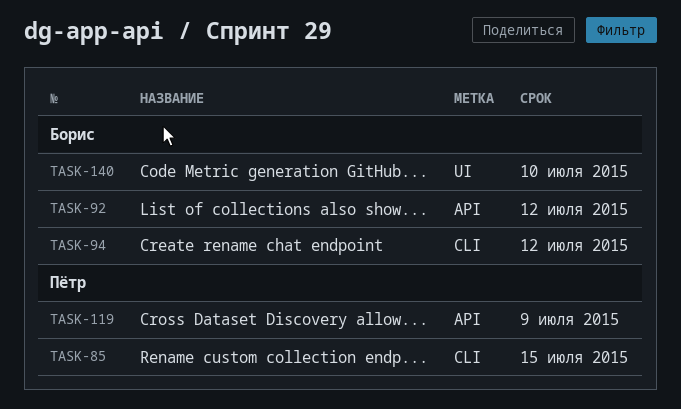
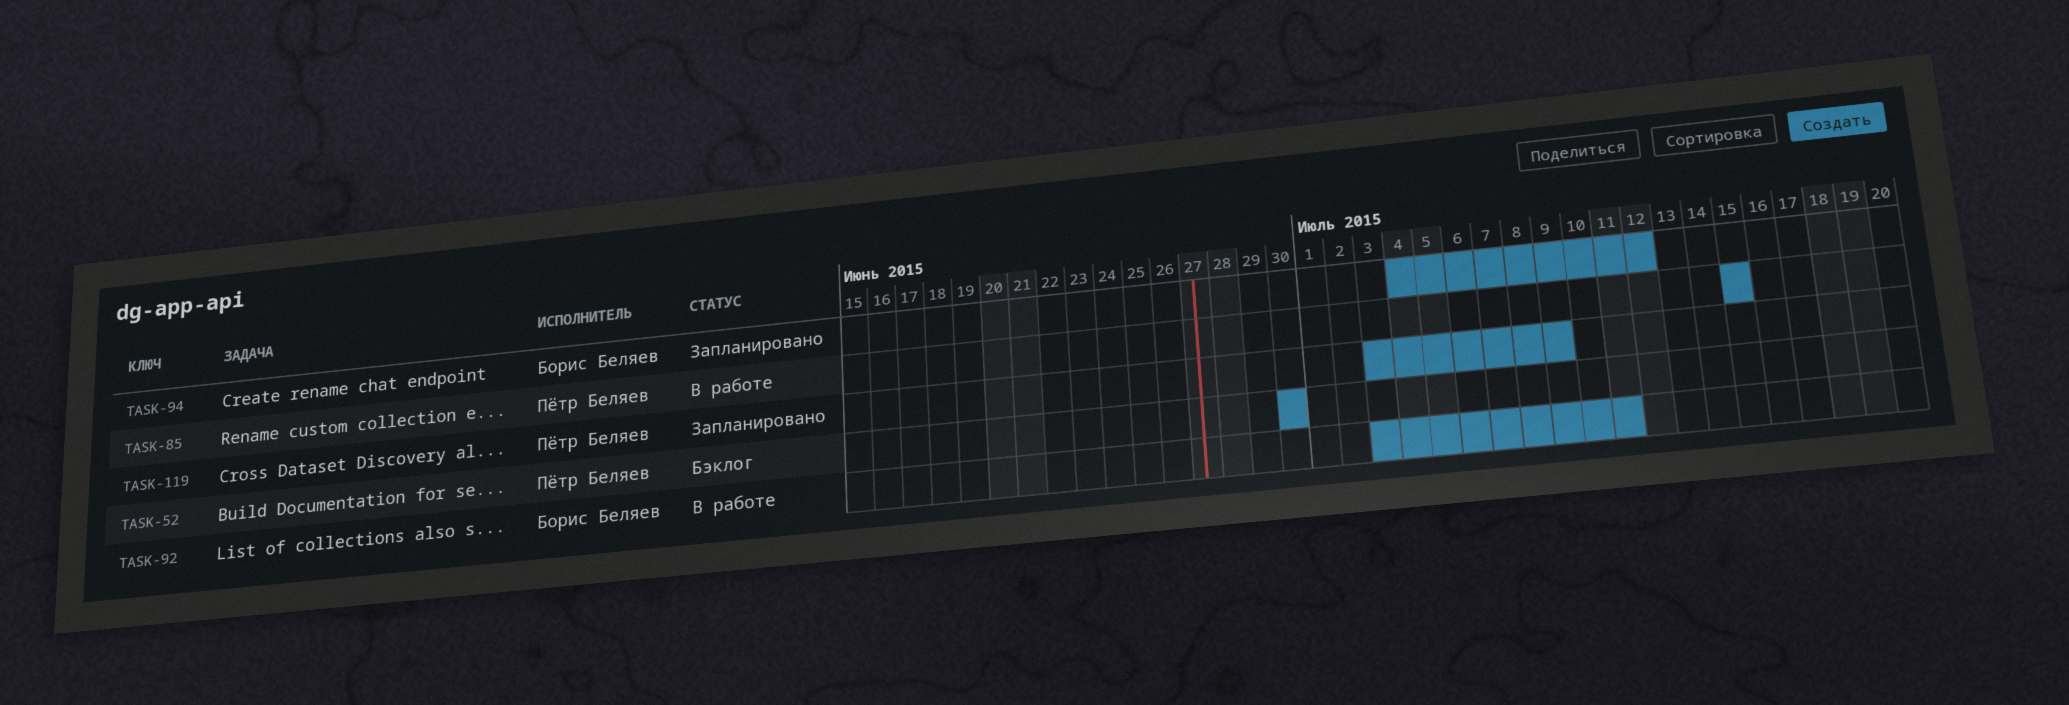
TASK-52: none -> present
TASK-92, due: Jul 12 -> Jul 11
TASK-140: present -> none

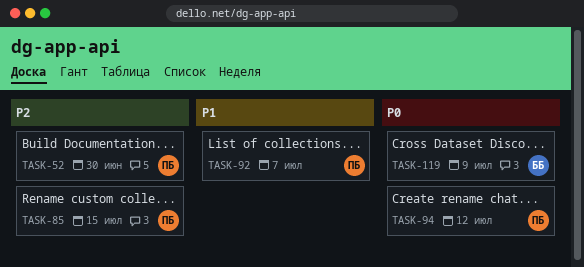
TASK-92, owner: Борис Беляев -> Пётр Беляев
TASK-92, due: Jul 11 -> Jul 7
TASK-94, owner: Борис Беляев -> Пётр Беляев
TASK-119, owner: Пётр Беляев -> Борис Беляев

